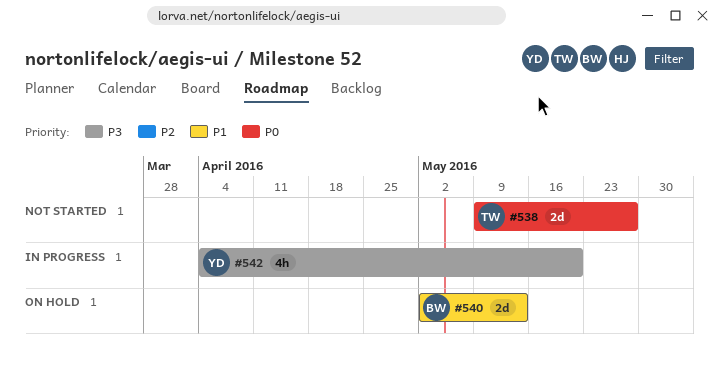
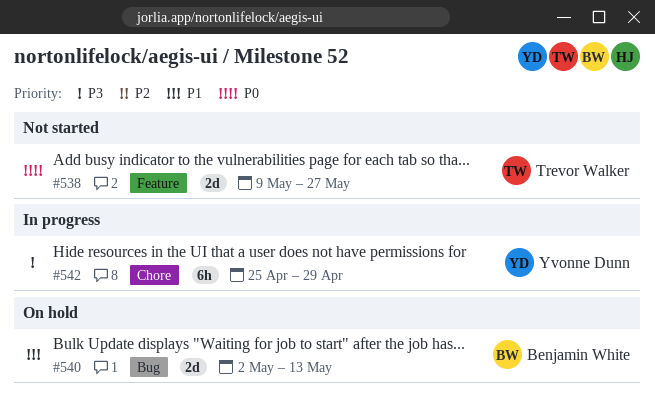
#542, estimate: 4h -> 6h
#542, start: Apr 4 -> Apr 25
#542, due: May 20 -> Apr 29

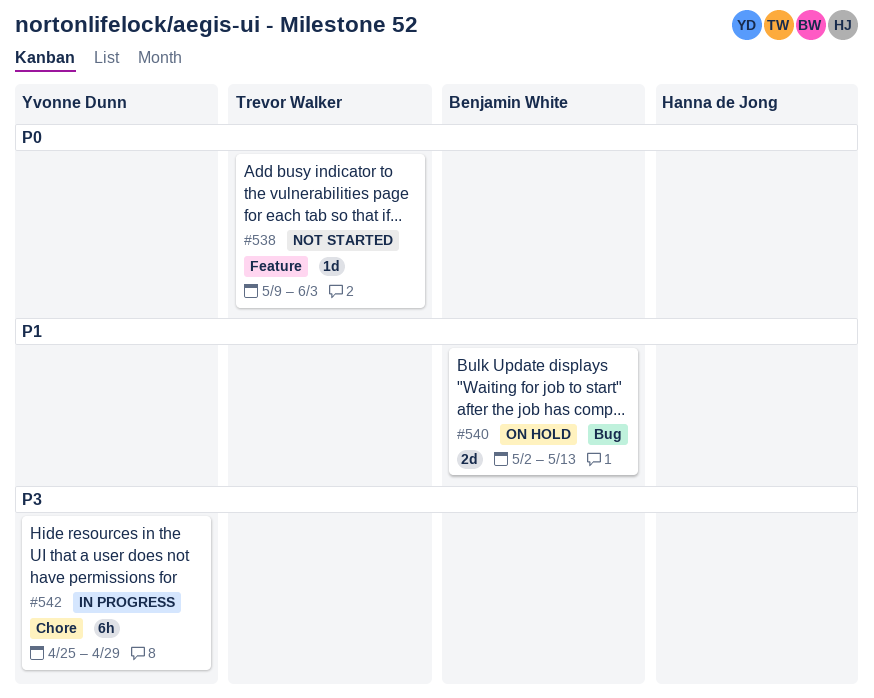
#538, estimate: 2d -> 1d
#538, due: May 27 -> Jun 3

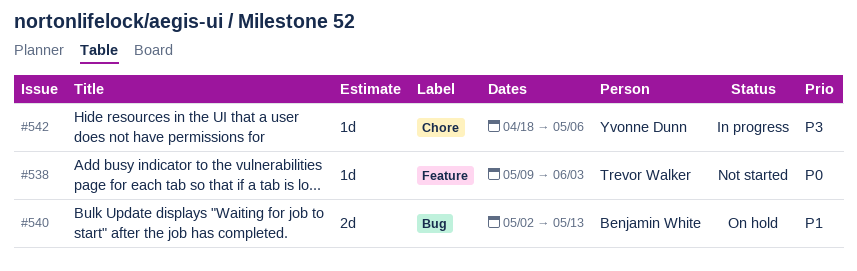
#542, estimate: 6h -> 1d
#542, start: Apr 25 -> Apr 18
#542, due: Apr 29 -> May 6

